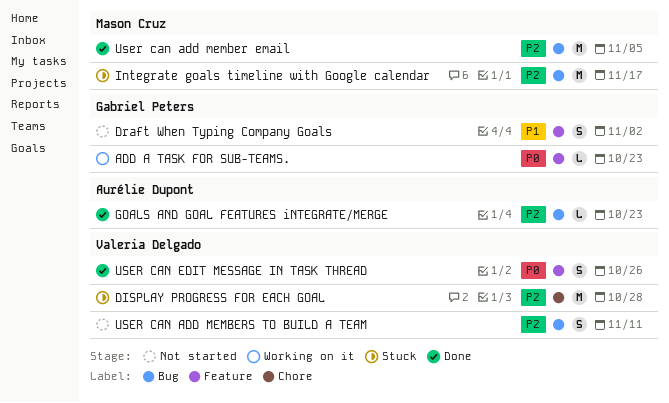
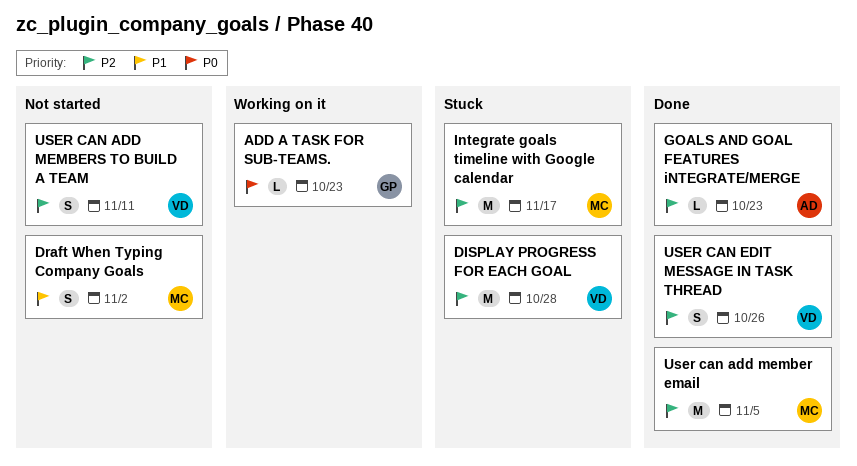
Draft When Typing Company Goals, owner: Gabriel Peters -> Mason Cruz
USER CAN EDIT MESSAGE IN TASK THREAD, priority: P0 -> P2

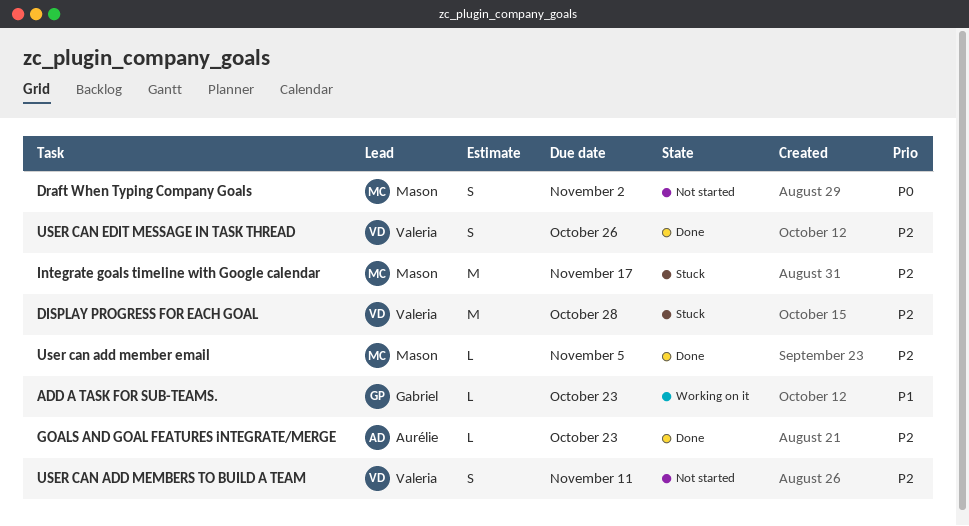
ADD A TASK FOR SUB-TEAMS., priority: P0 -> P1
Draft When Typing Company Goals, priority: P1 -> P0
User can add member email, estimate: M -> L

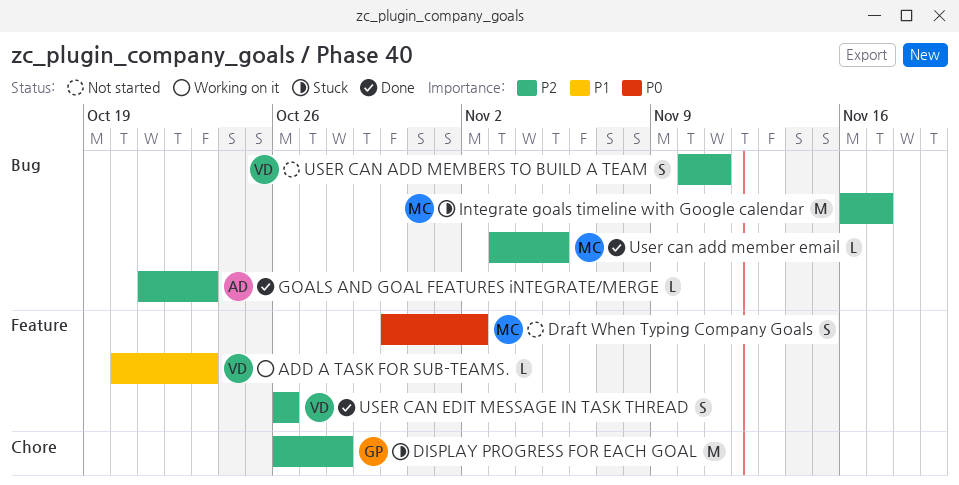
ADD A TASK FOR SUB-TEAMS., owner: Gabriel -> Valeria
DISPLAY PROGRESS FOR EACH GOAL, owner: Valeria -> Gabriel

